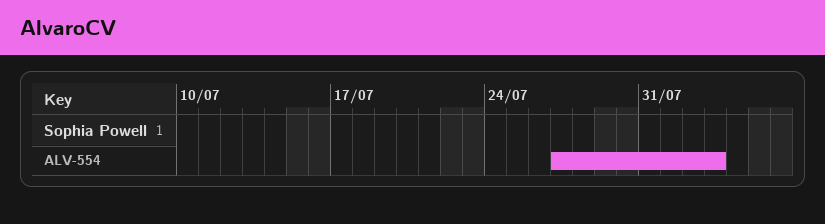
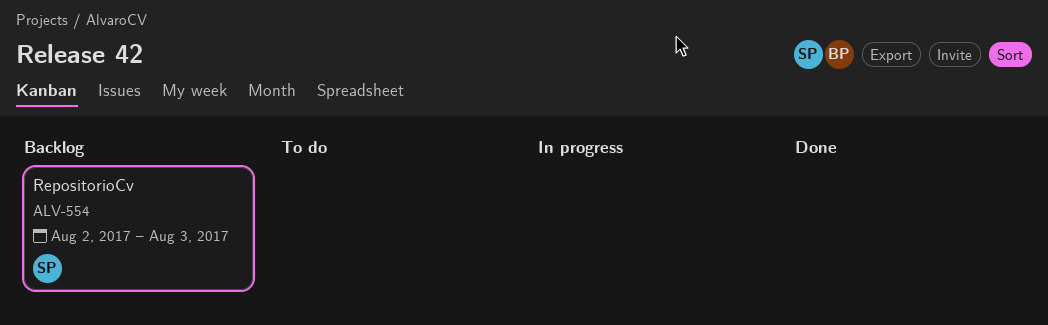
ALV-554, start: Jul 27 -> Aug 2

